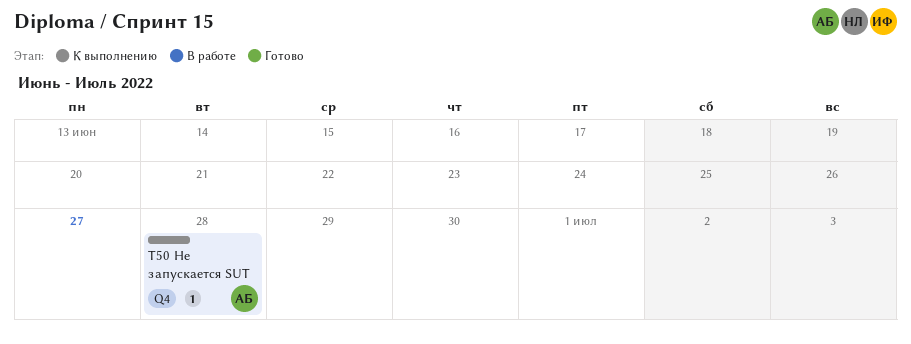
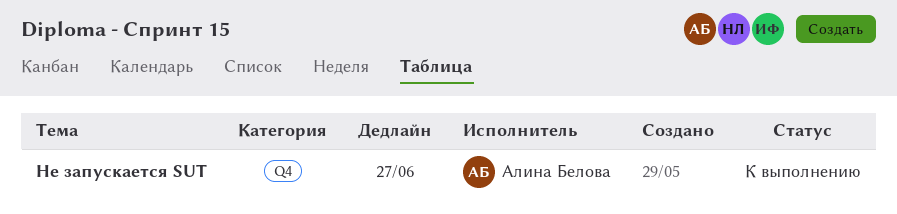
Не запускается SUT, due: Jun 28 -> Jun 27

